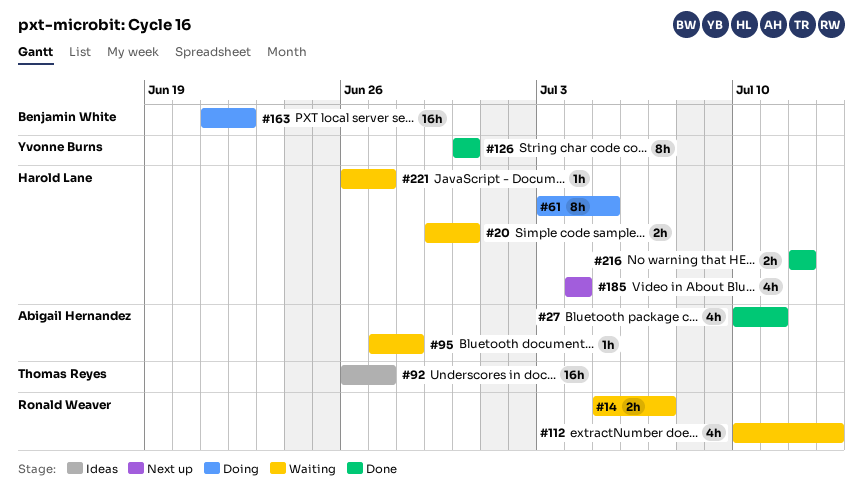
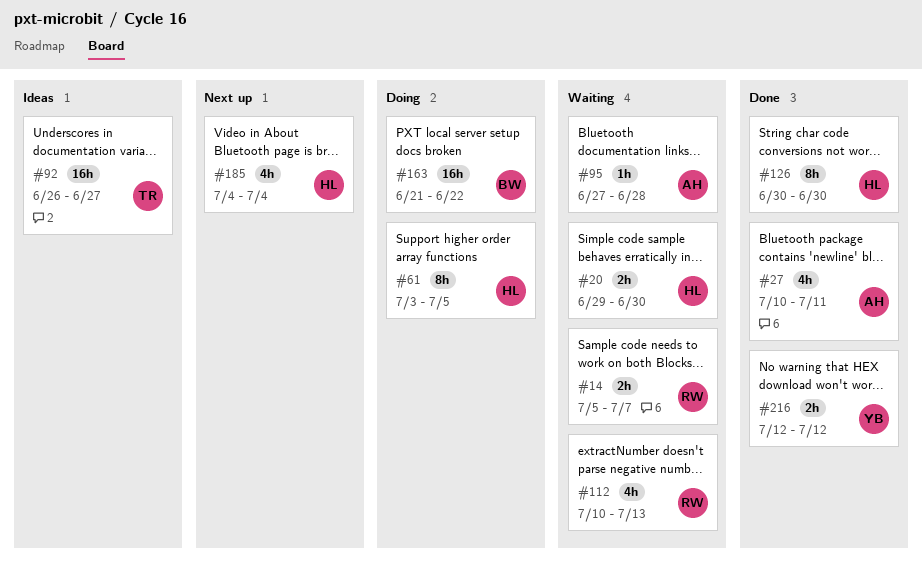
#126, owner: Yvonne Burns -> Harold Lane
#216, owner: Harold Lane -> Yvonne Burns
#221: present -> none

